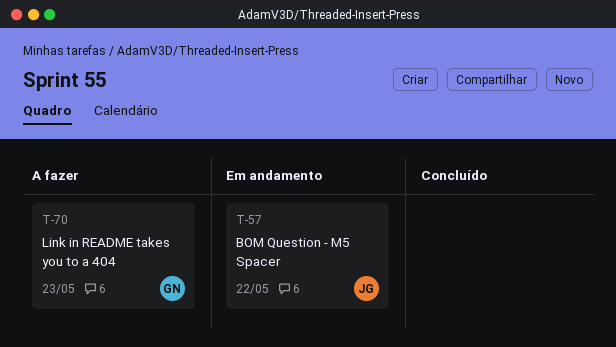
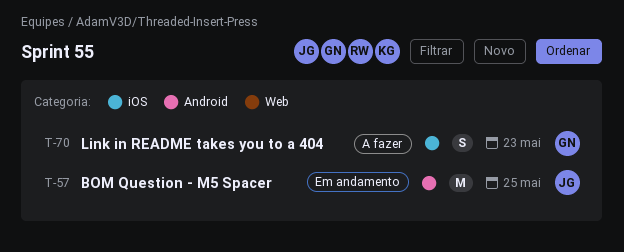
T-57, due: May 22 -> May 25

